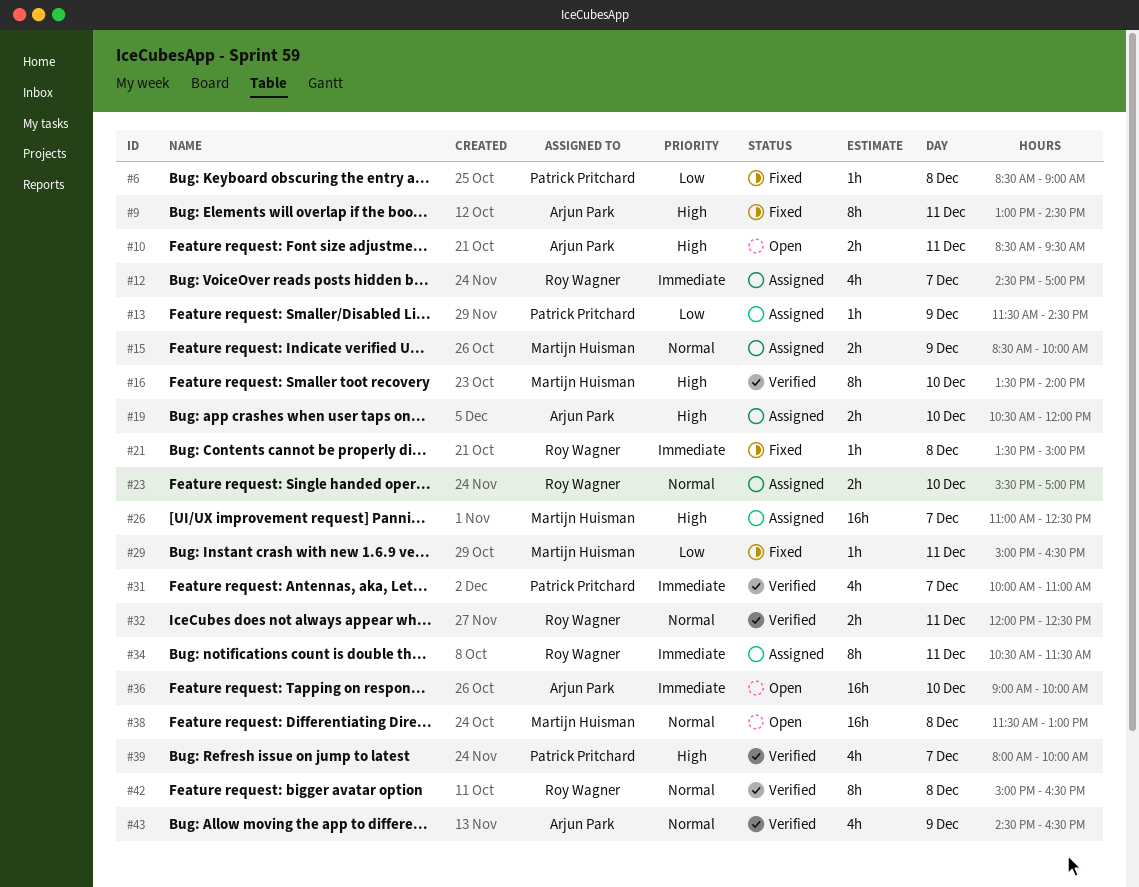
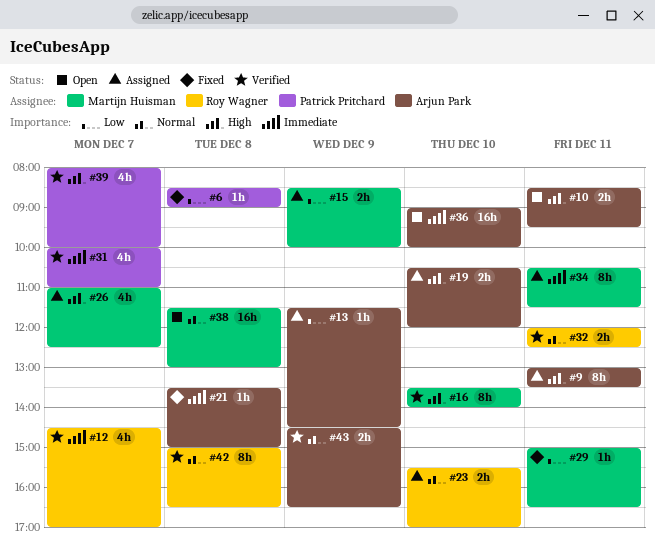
#9, status: Fixed -> Assigned
#9, ends: 14:30 -> 13:30
#12, status: Assigned -> Verified
#13, owner: Patrick Pritchard -> Arjun Park
#15, priority: Normal -> Low
#21, owner: Roy Wagner -> Arjun Park
#26, estimate: 16h -> 4h
#34, owner: Roy Wagner -> Martijn Huisman
#43, estimate: 4h -> 2h

